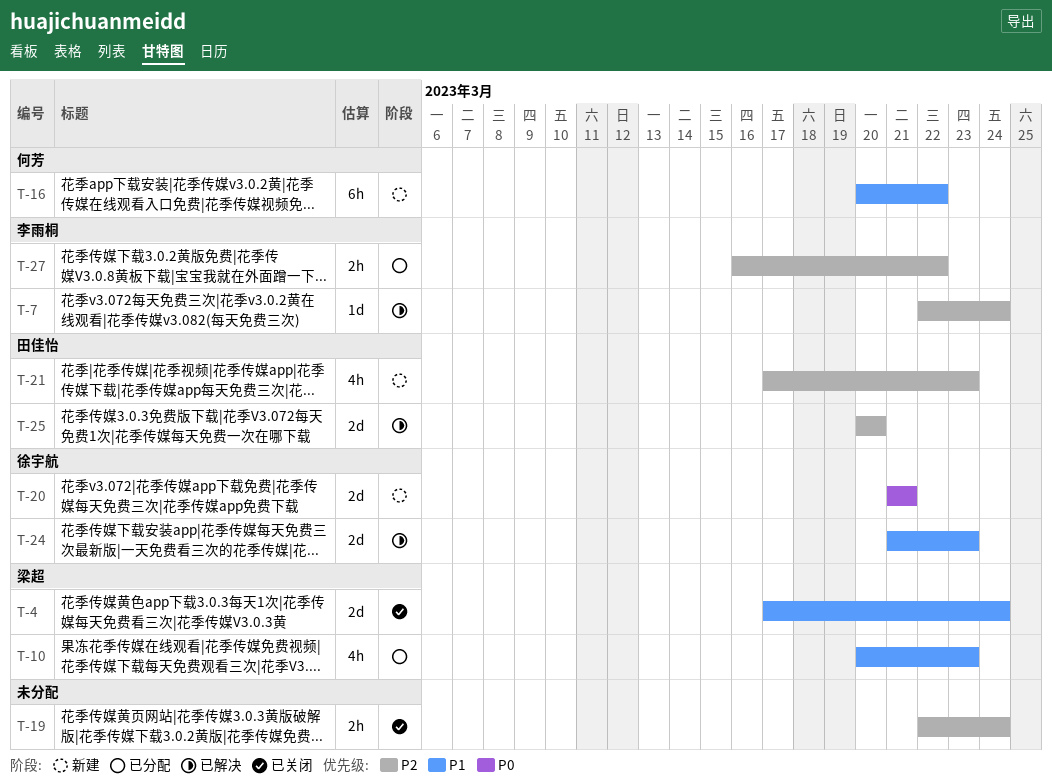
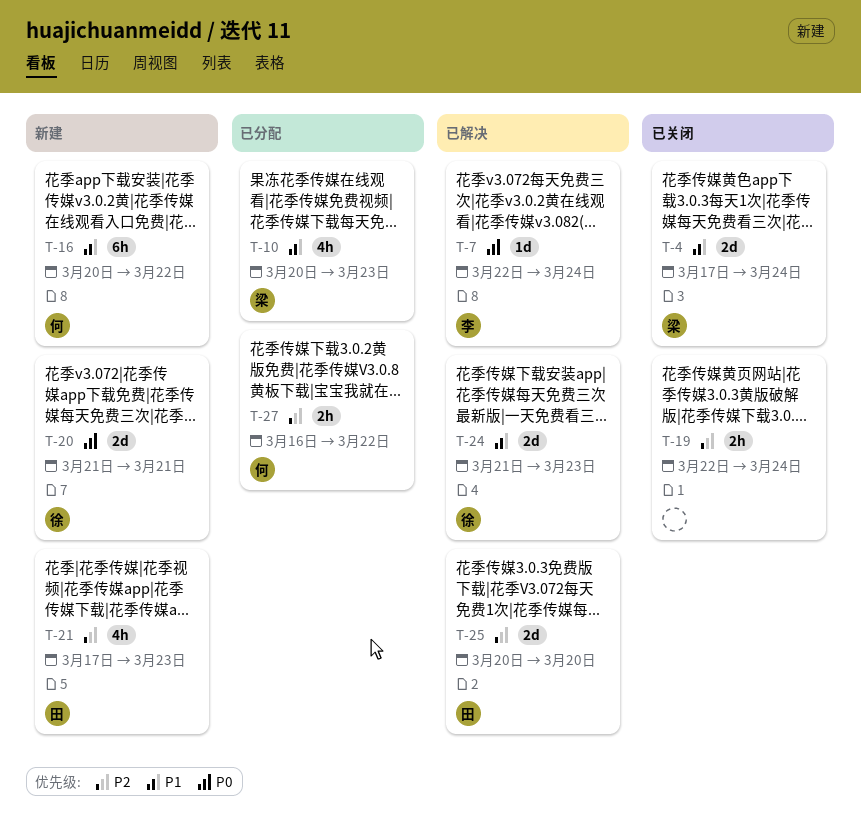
T-7, priority: P2 -> P0
T-27, owner: 李雨桐 -> 何芳

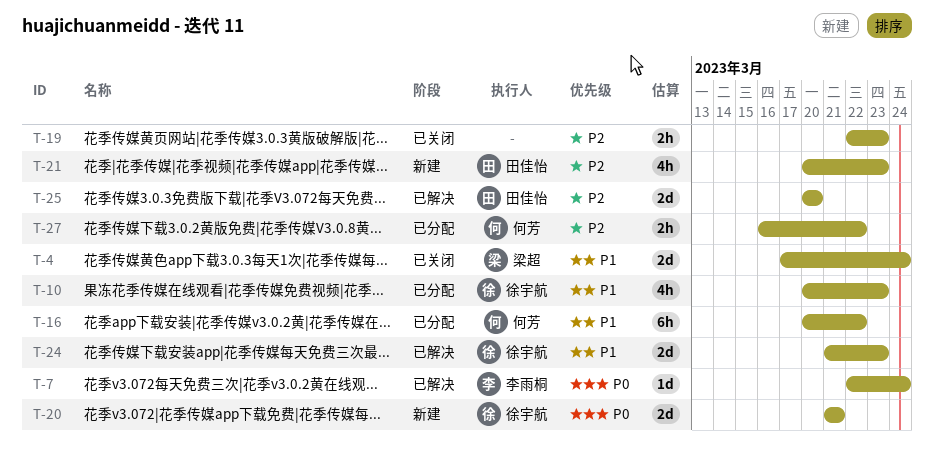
T-10, owner: 梁超 -> 徐宇航
T-16, status: 新建 -> 已分配
T-19, due: Mar 24 -> Mar 23
T-21, start: Mar 17 -> Mar 20

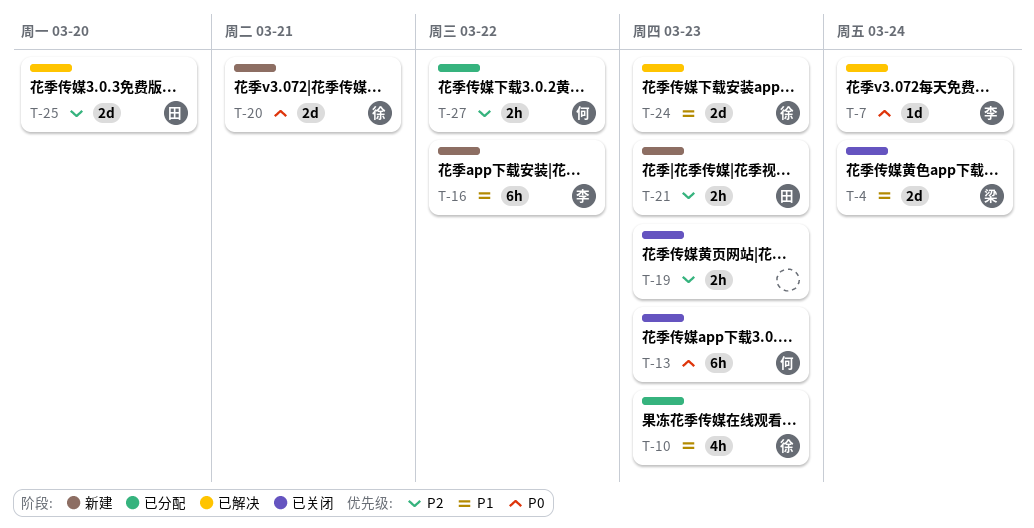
T-13: none -> present
T-16, status: 已分配 -> 新建
T-16, owner: 何芳 -> 李雨桐
T-21, estimate: 4h -> 2h

